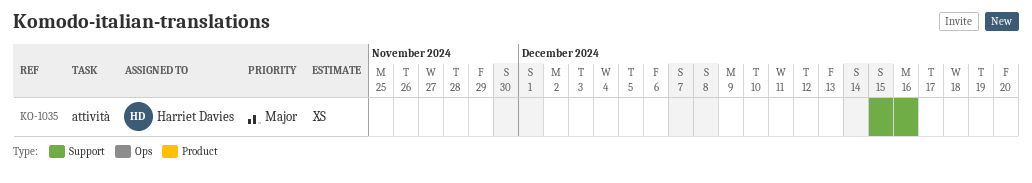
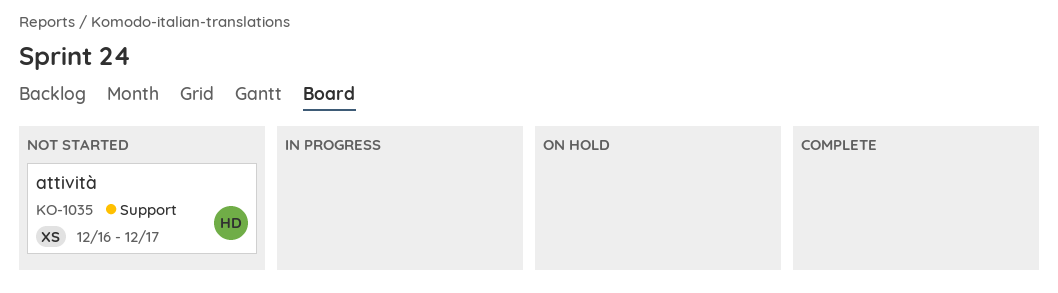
KO-1035, start: Dec 15 -> Dec 16
KO-1035, due: Dec 16 -> Dec 17

